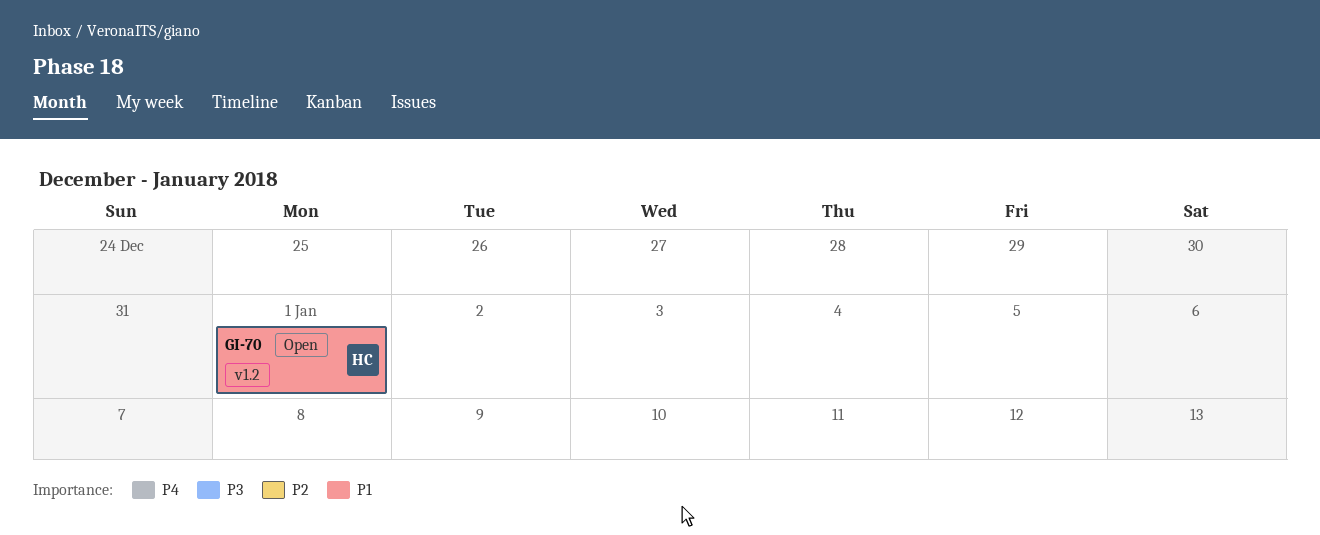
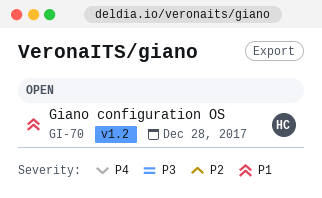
GI-70, due: Jan 1 -> Dec 28

